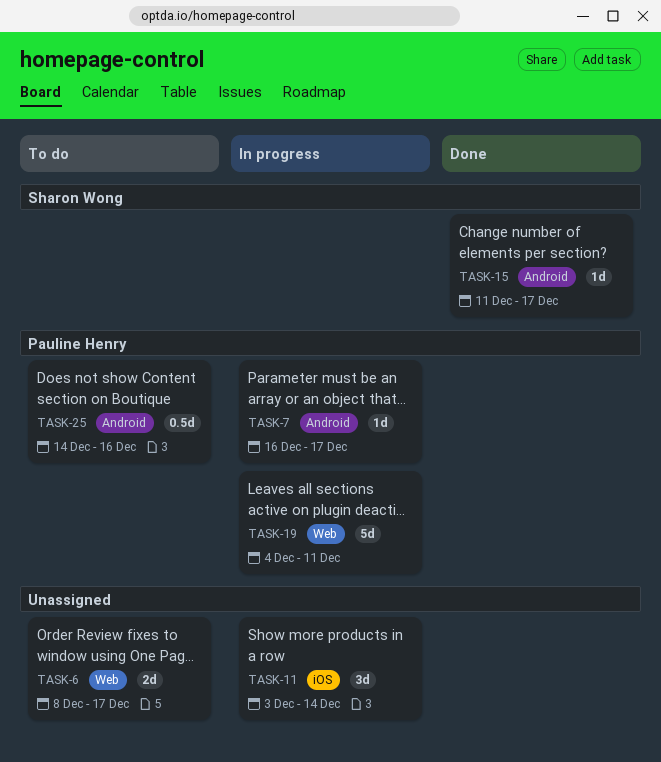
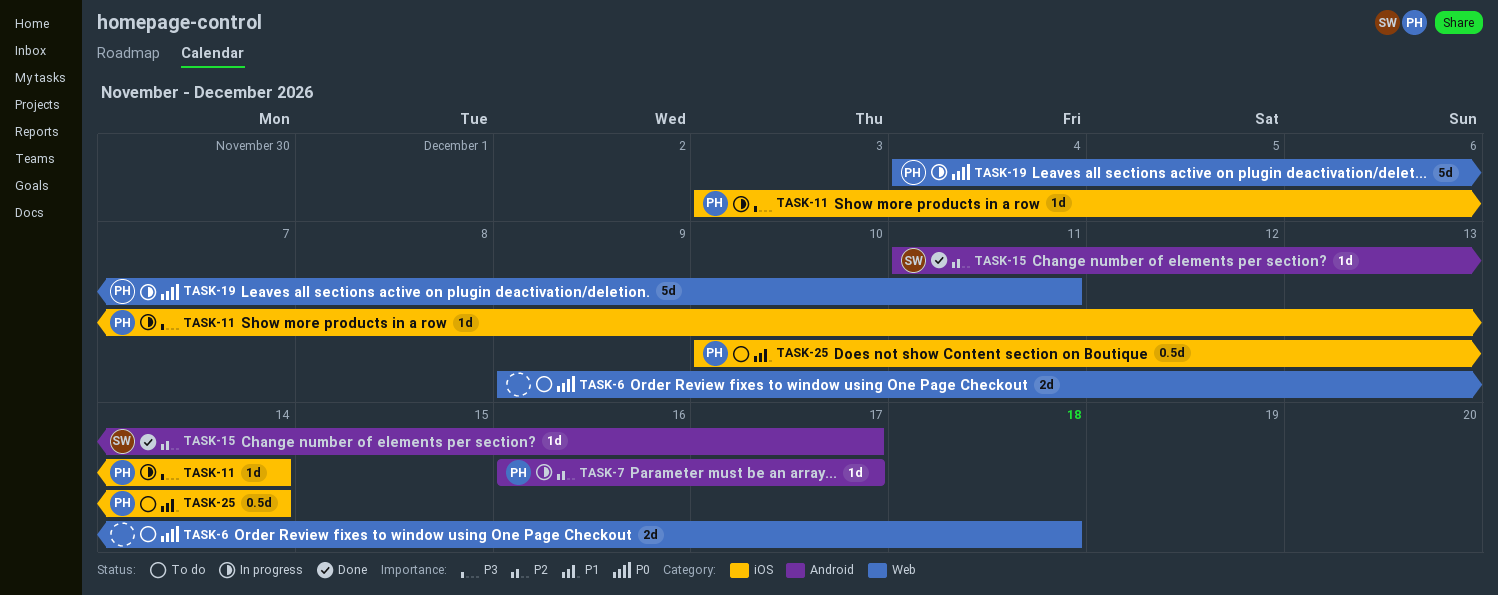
TASK-6, start: Dec 8 -> Dec 9
TASK-6, due: Dec 17 -> Dec 18
TASK-11, owner: none -> Pauline Henry
TASK-11, estimate: 3d -> 1d
TASK-25, label: Android -> iOS
TASK-25, start: Dec 14 -> Dec 10
TASK-25, due: Dec 16 -> Dec 14

